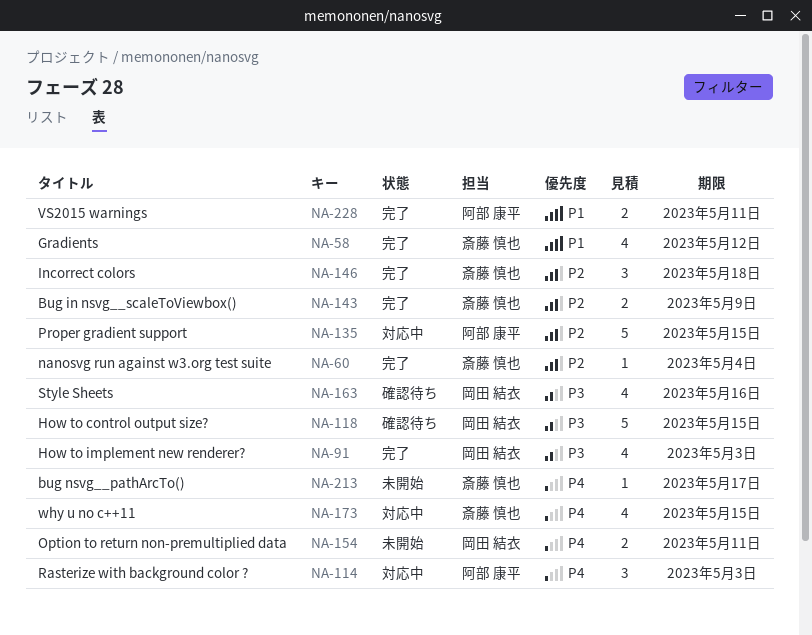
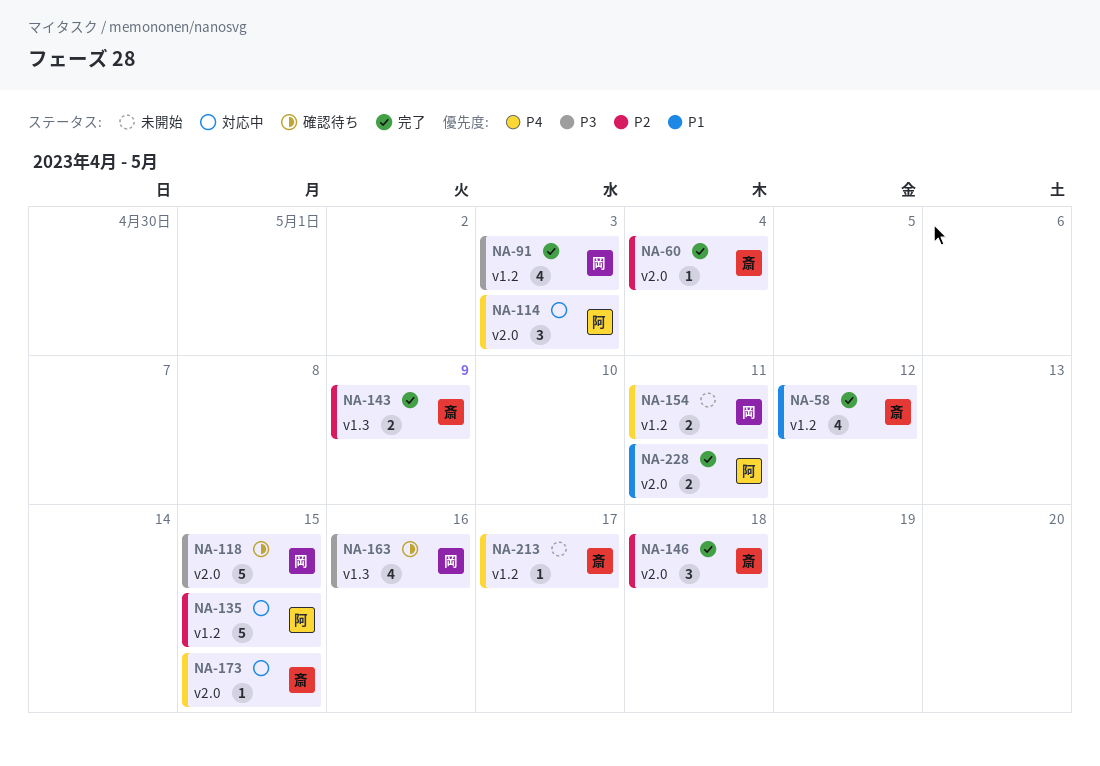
NA-173, estimate: 4 -> 1

